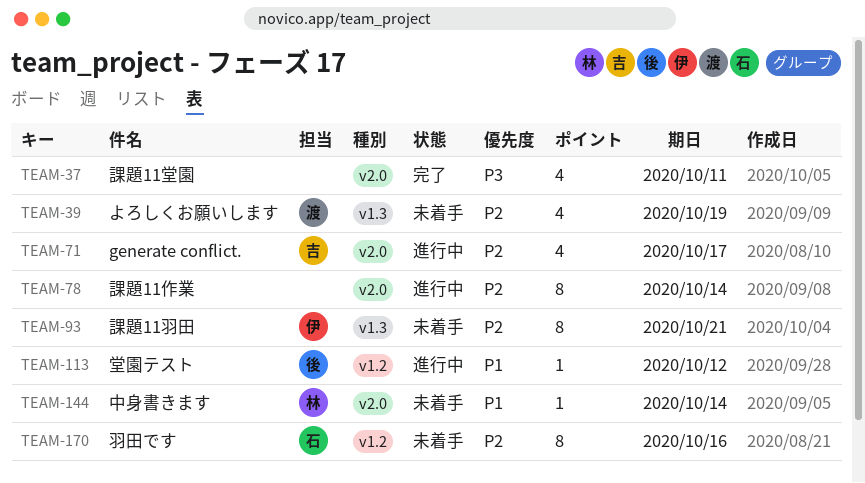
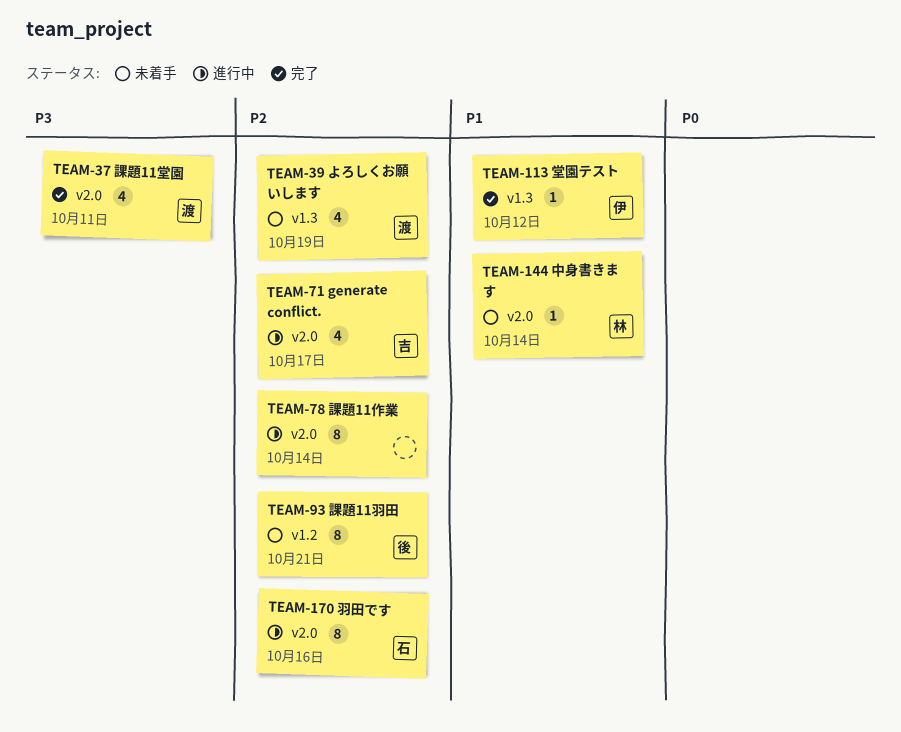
TEAM-37, owner: none -> 渡
TEAM-93, owner: 伊 -> 後
TEAM-93, label: v1.3 -> v1.2
TEAM-113, status: 進行中 -> 完了
TEAM-113, owner: 後 -> 伊
TEAM-113, label: v1.2 -> v1.3
TEAM-170, status: 未着手 -> 進行中
TEAM-170, label: v1.2 -> v2.0

